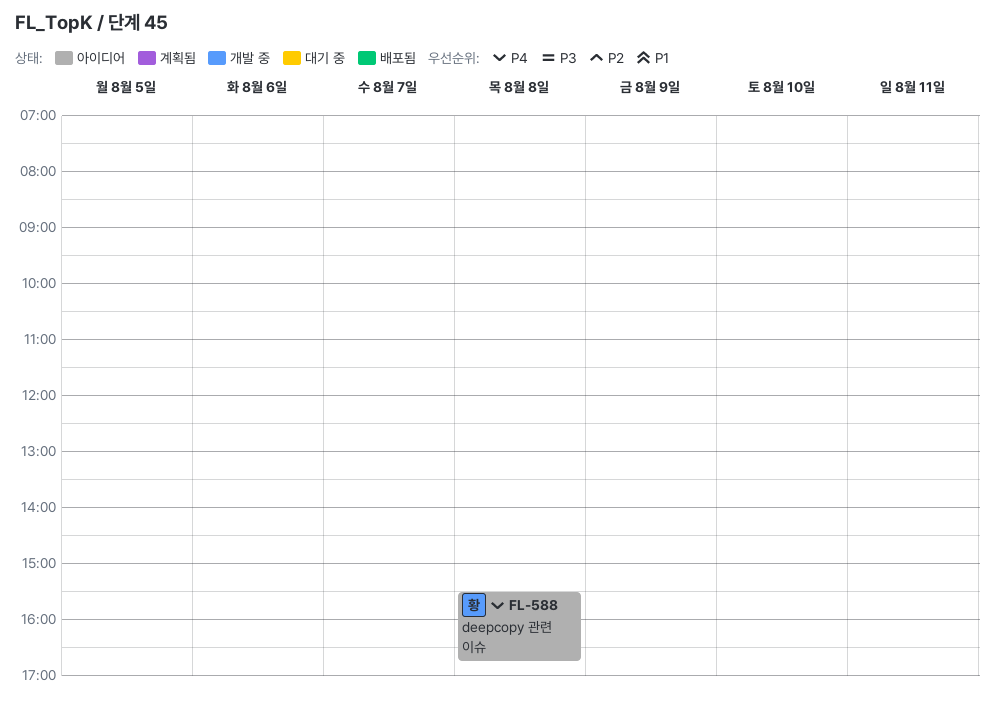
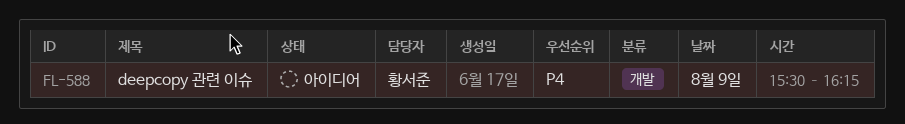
FL-588, day: Aug 8 -> Aug 9
FL-588, ends: 16:45 -> 16:15

